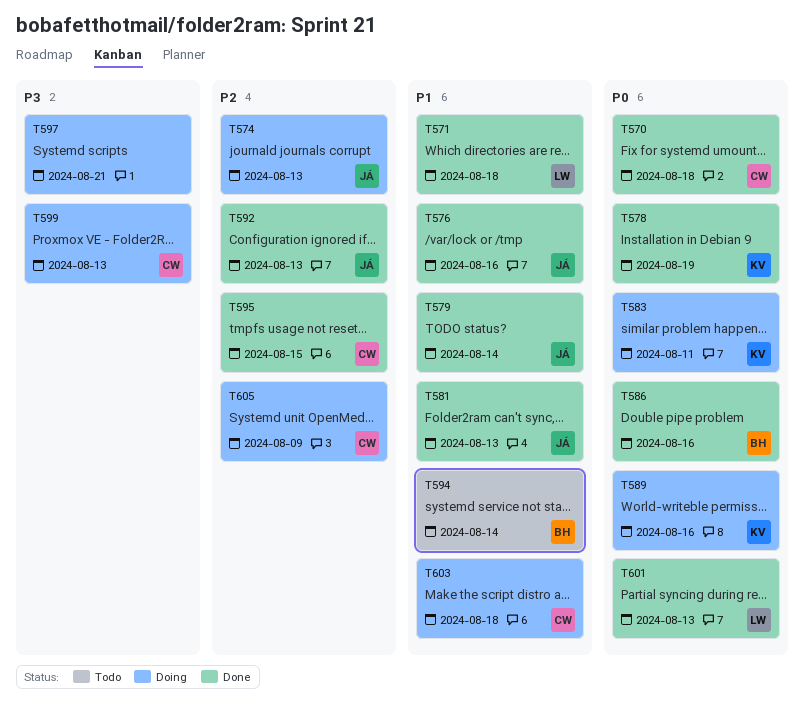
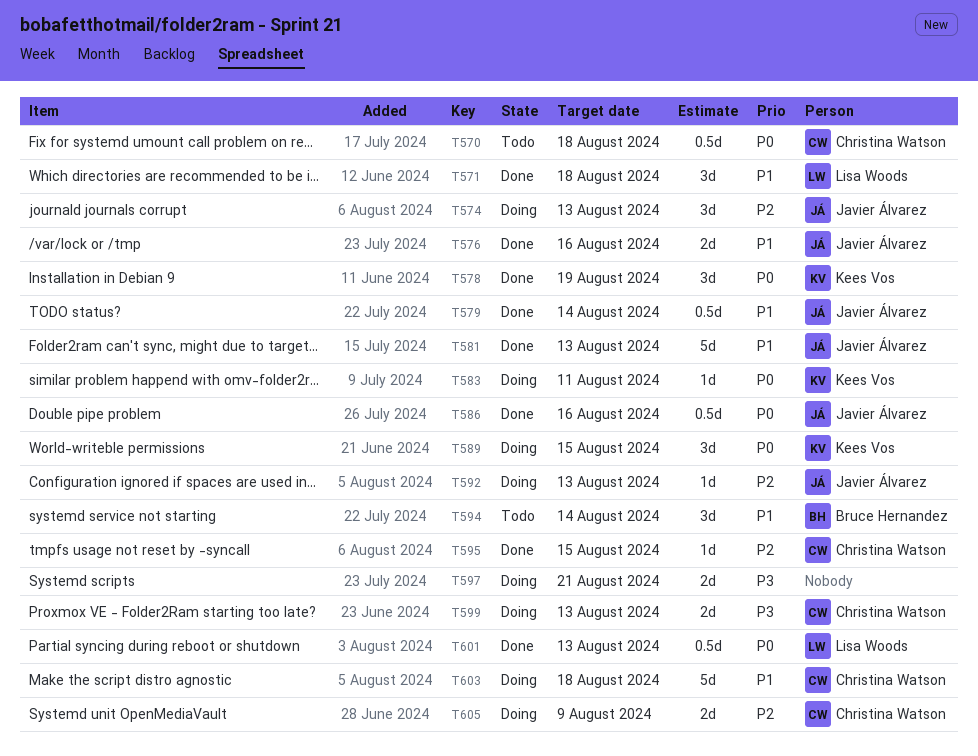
T570, status: Done -> Todo
T586, owner: Bruce Hernandez -> Javier Álvarez
T589, due: Aug 16 -> Aug 15
T592, status: Done -> Doing

